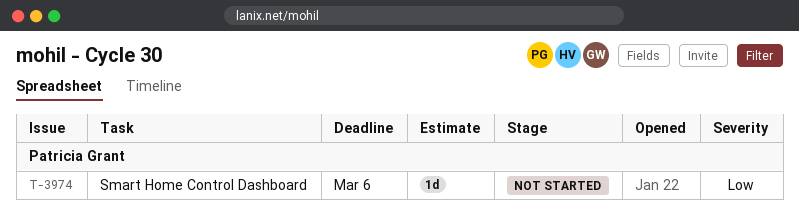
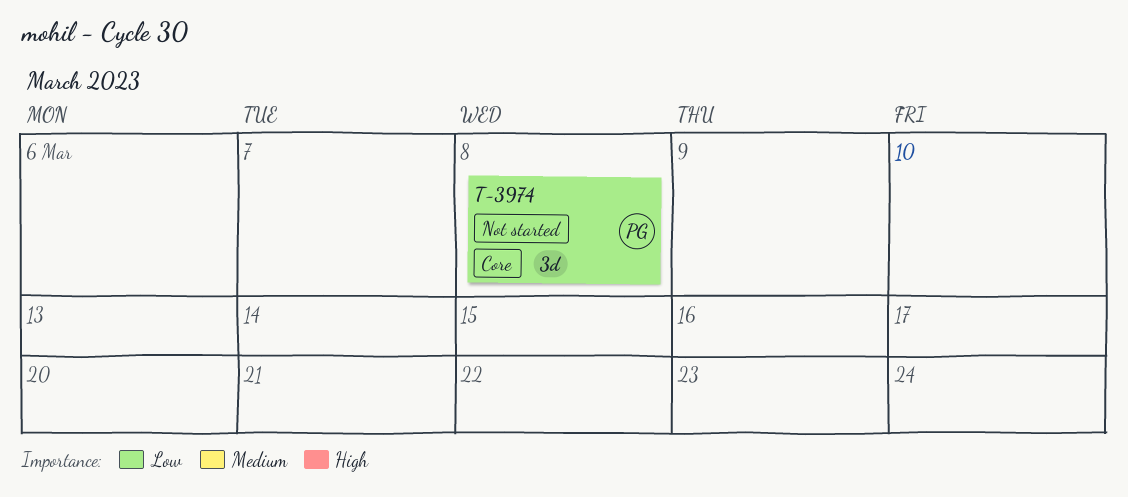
T-3974, estimate: 1d -> 3d
T-3974, due: Mar 6 -> Mar 8

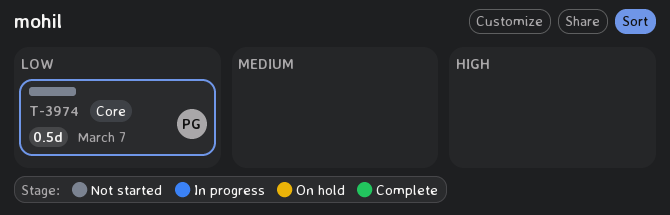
T-3974, estimate: 3d -> 0.5d
T-3974, due: Mar 8 -> Mar 7

